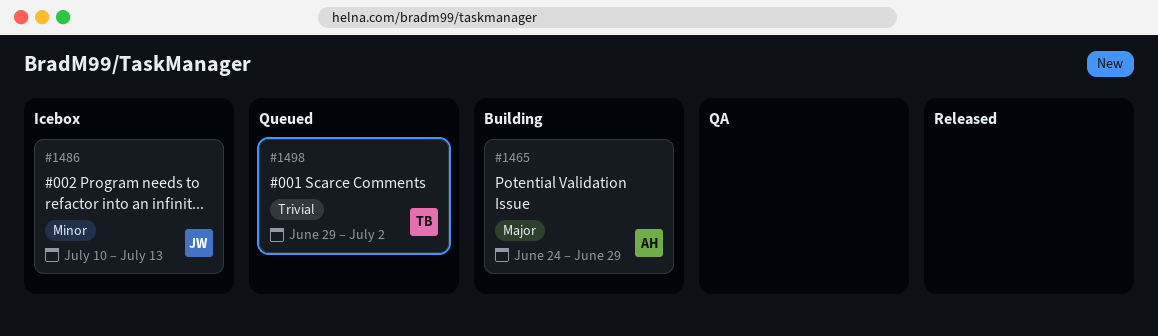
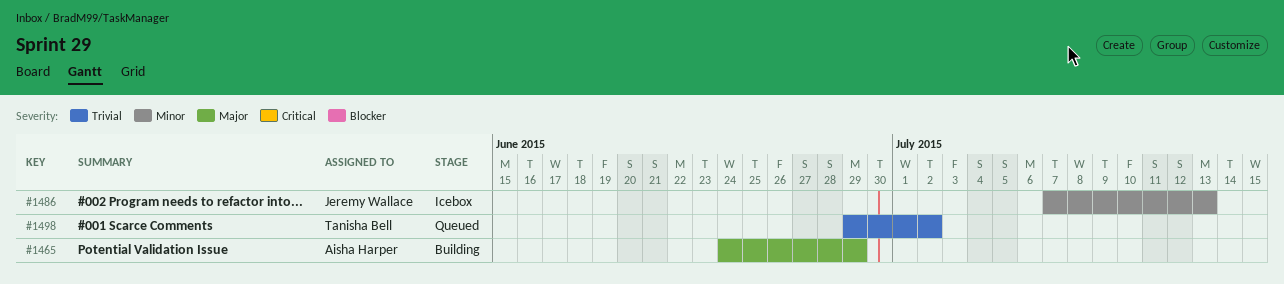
#1486, start: Jul 10 -> Jul 7

